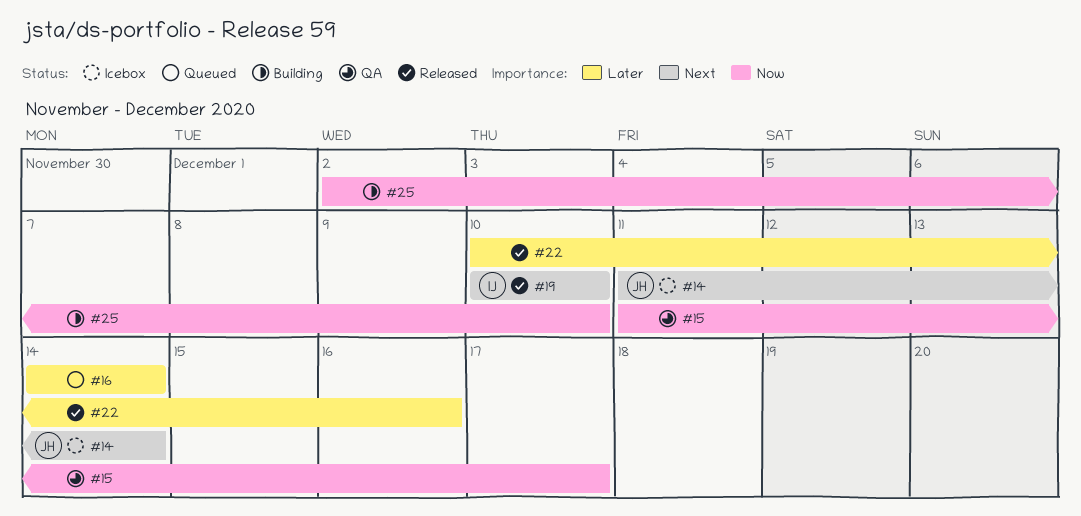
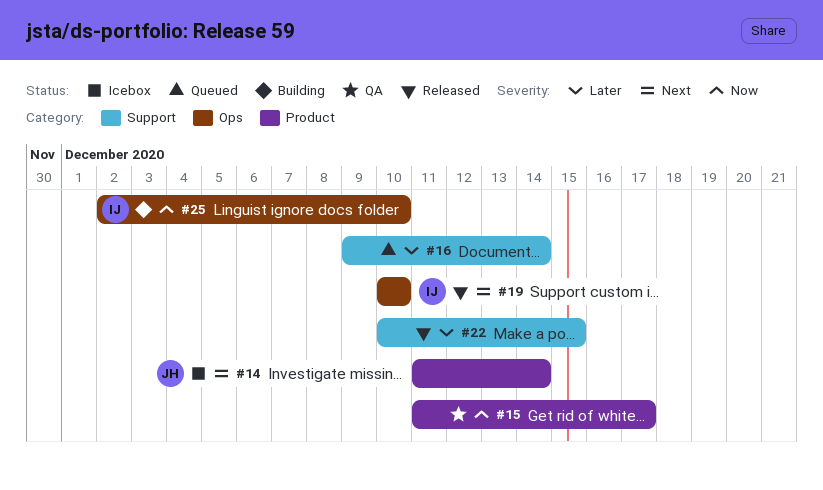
#16, start: Dec 14 -> Dec 9
#22, due: Dec 16 -> Dec 15
#25, owner: none -> IJ

